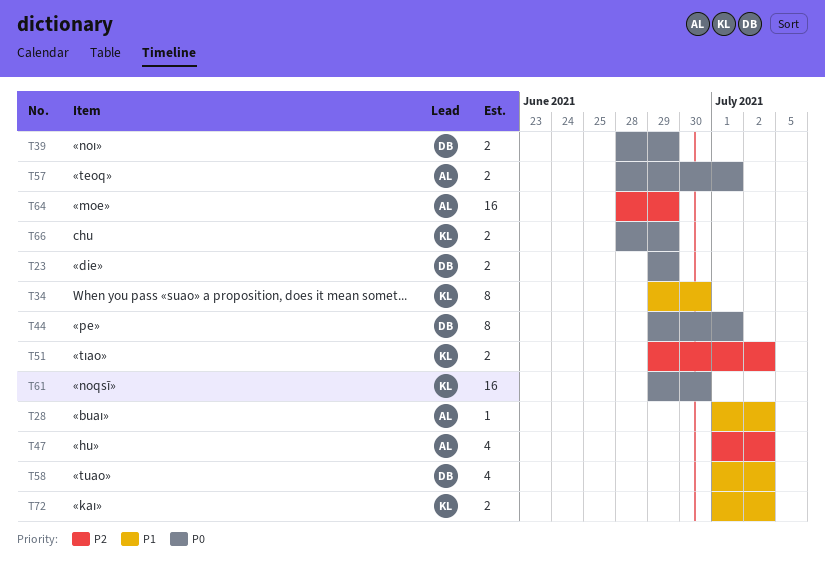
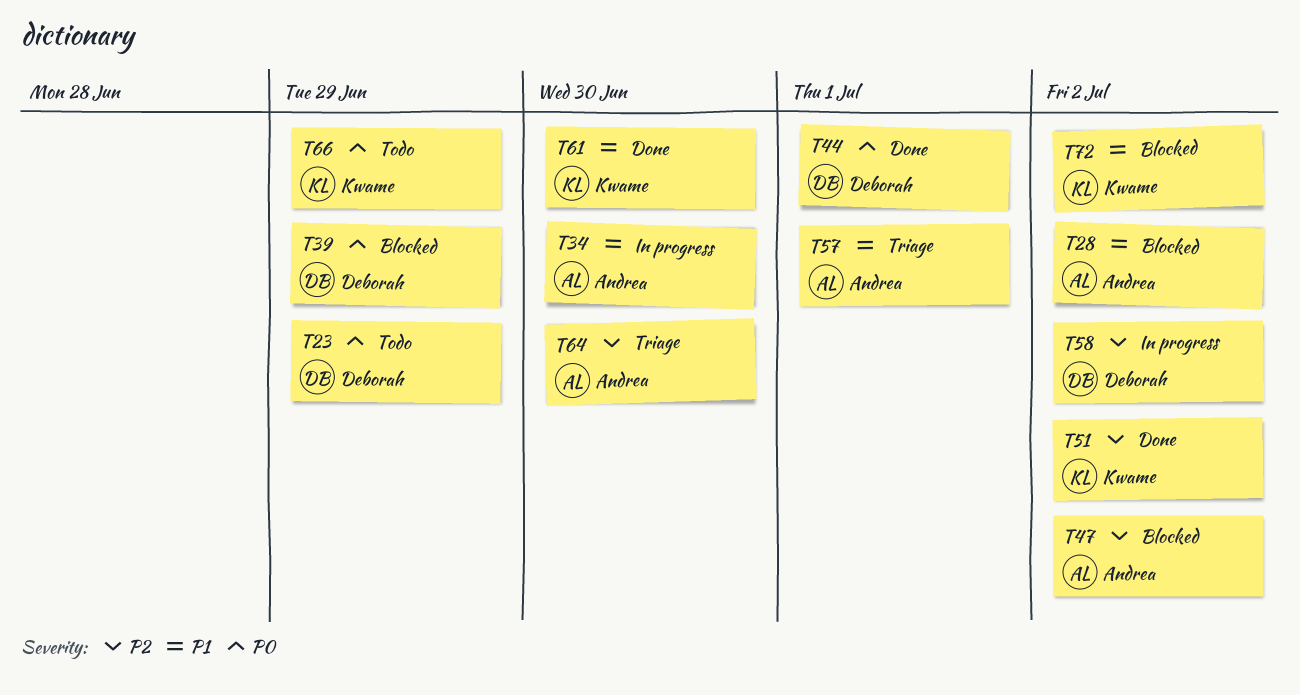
T34, owner: Kwame -> Andrea
T57, priority: P0 -> P1
T58, priority: P1 -> P2
T61, priority: P0 -> P1
T64, due: Jun 29 -> Jun 30

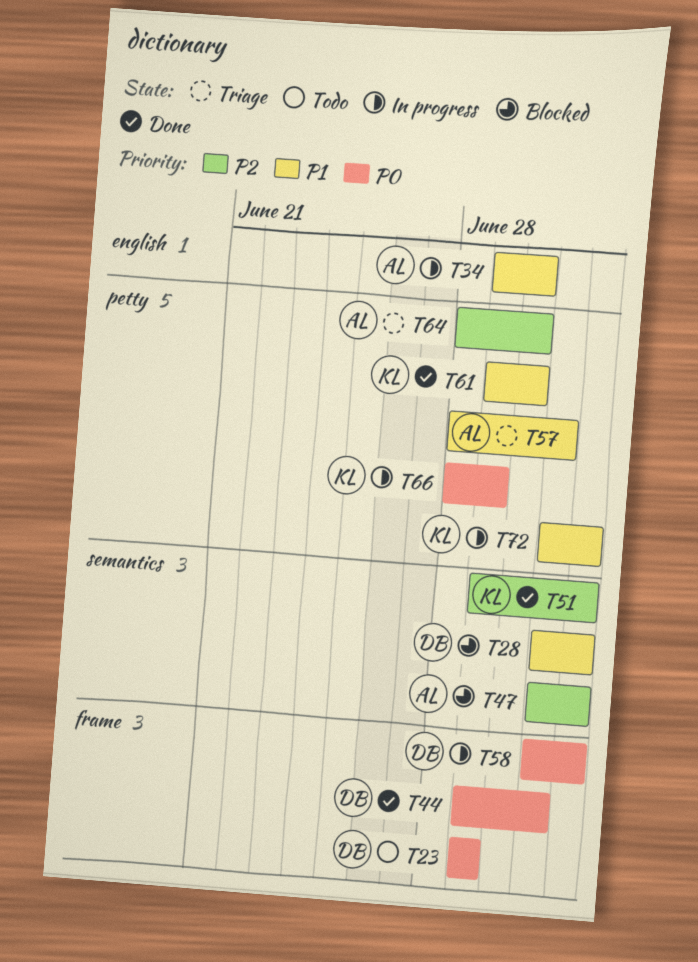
T28, owner: Andrea -> Deborah
T39: present -> none
T58, priority: P2 -> P0
T66, status: Todo -> In progress
T72, status: Blocked -> In progress

